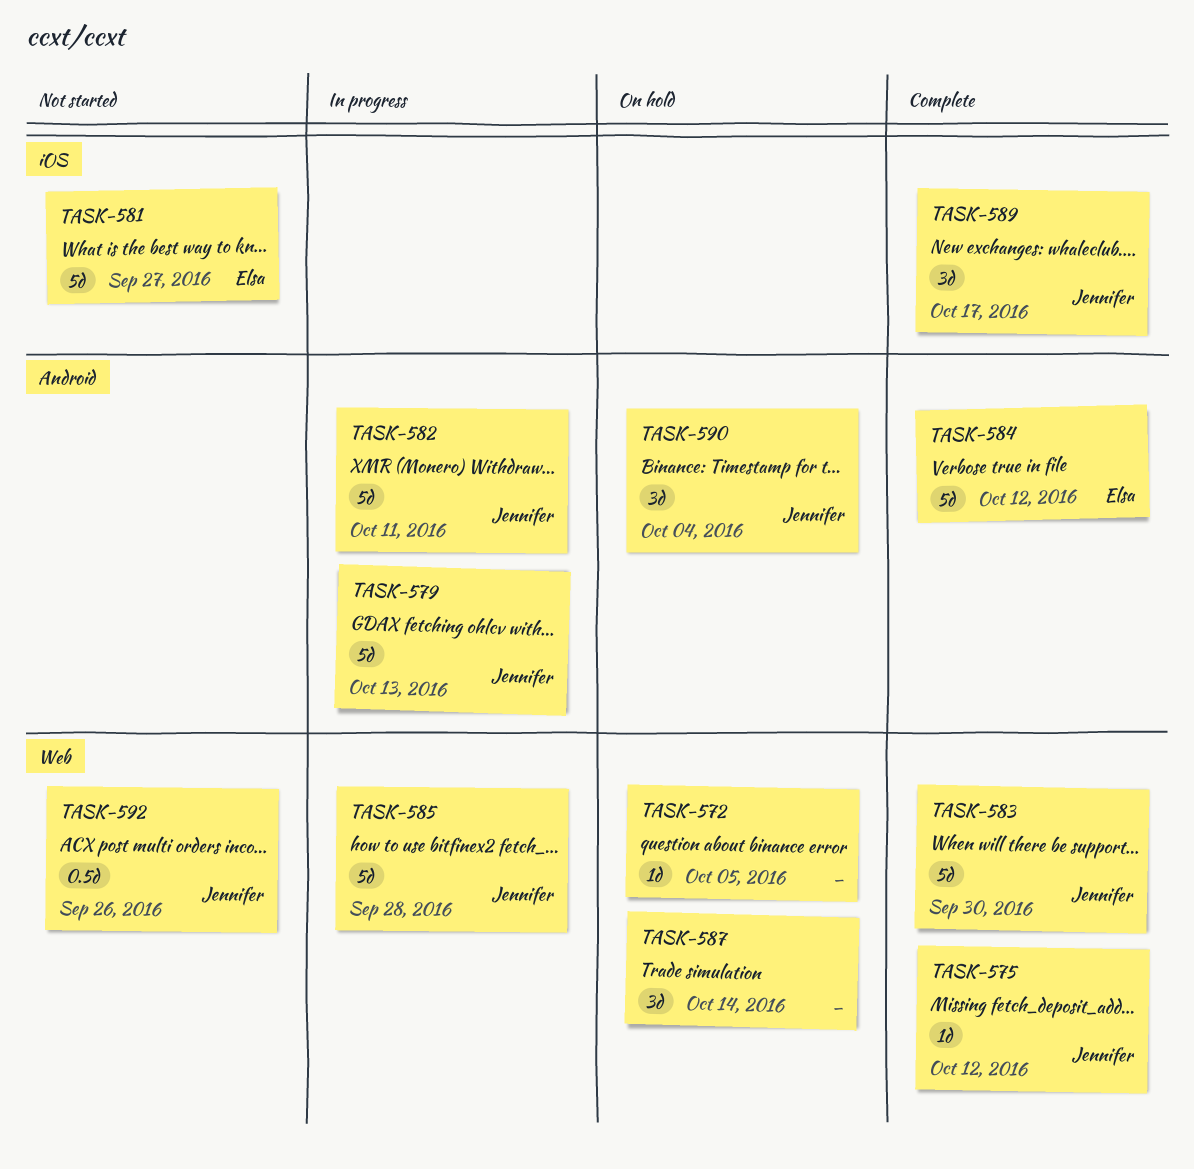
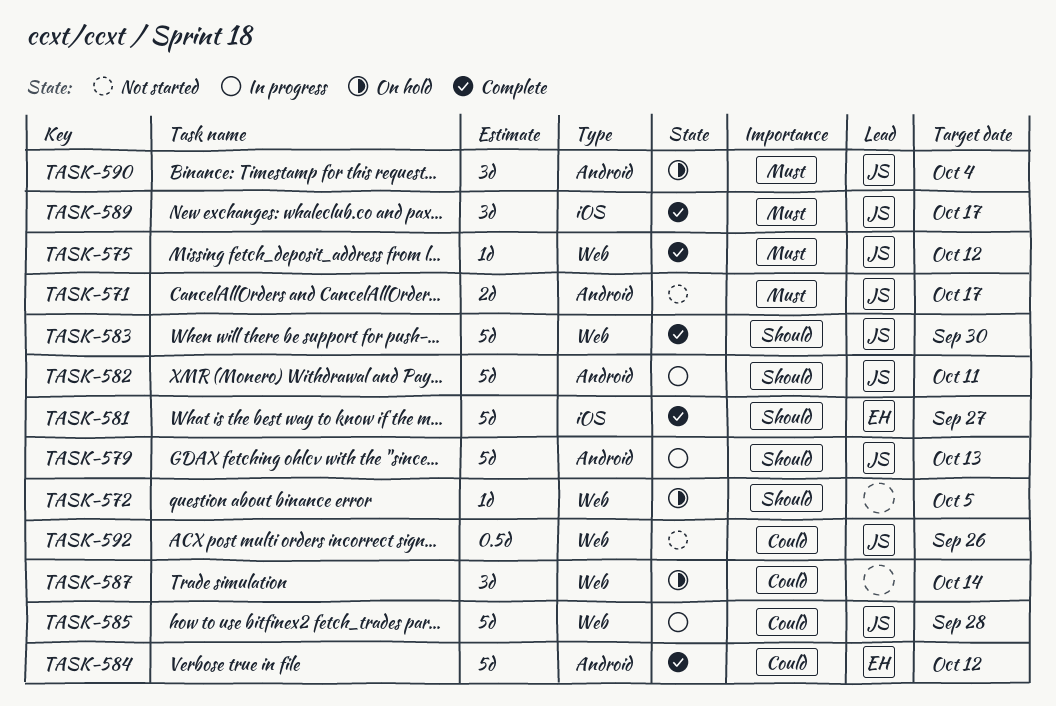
TASK-571: none -> present
TASK-581, status: Not started -> Complete

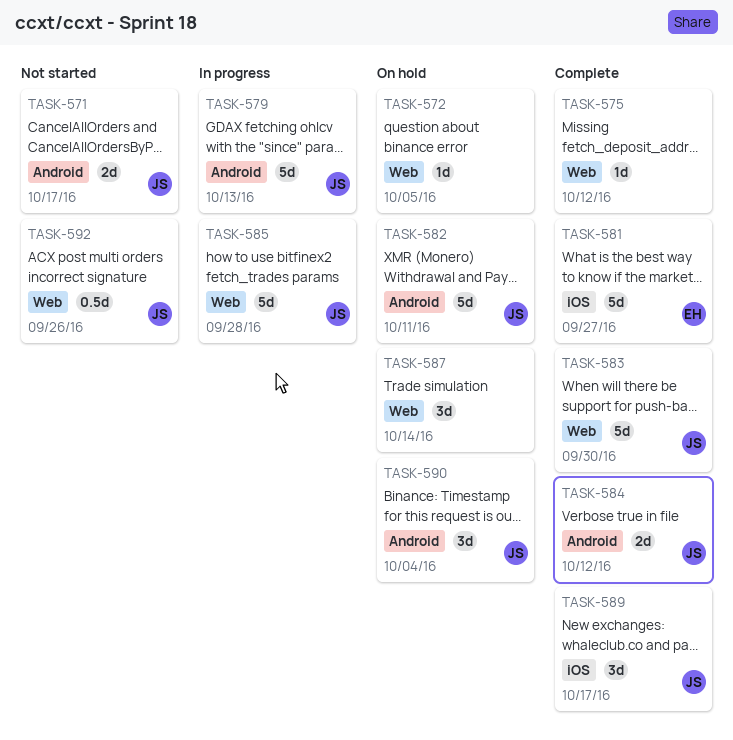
TASK-575, owner: JS -> none
TASK-582, status: In progress -> On hold
TASK-584, owner: EH -> JS
TASK-584, estimate: 5d -> 2d

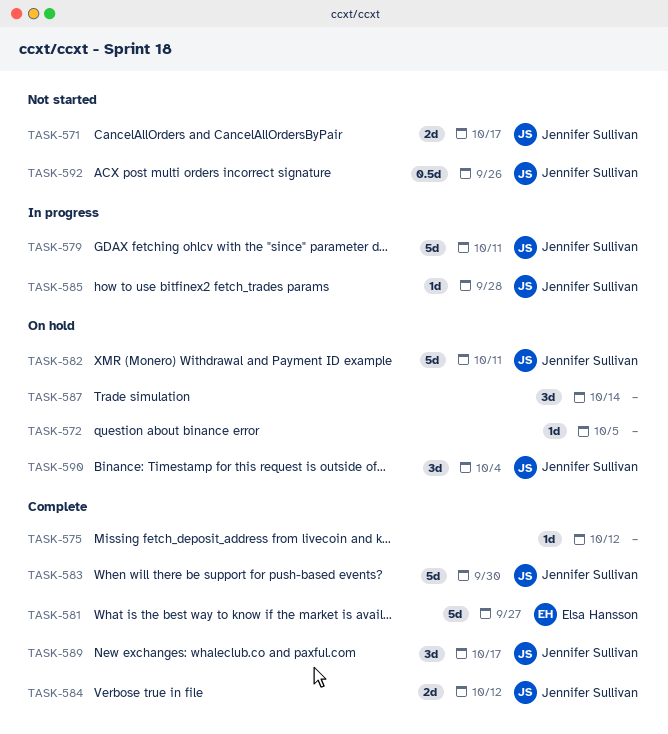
TASK-579, due: Oct 13 -> Oct 11
TASK-585, estimate: 5d -> 1d

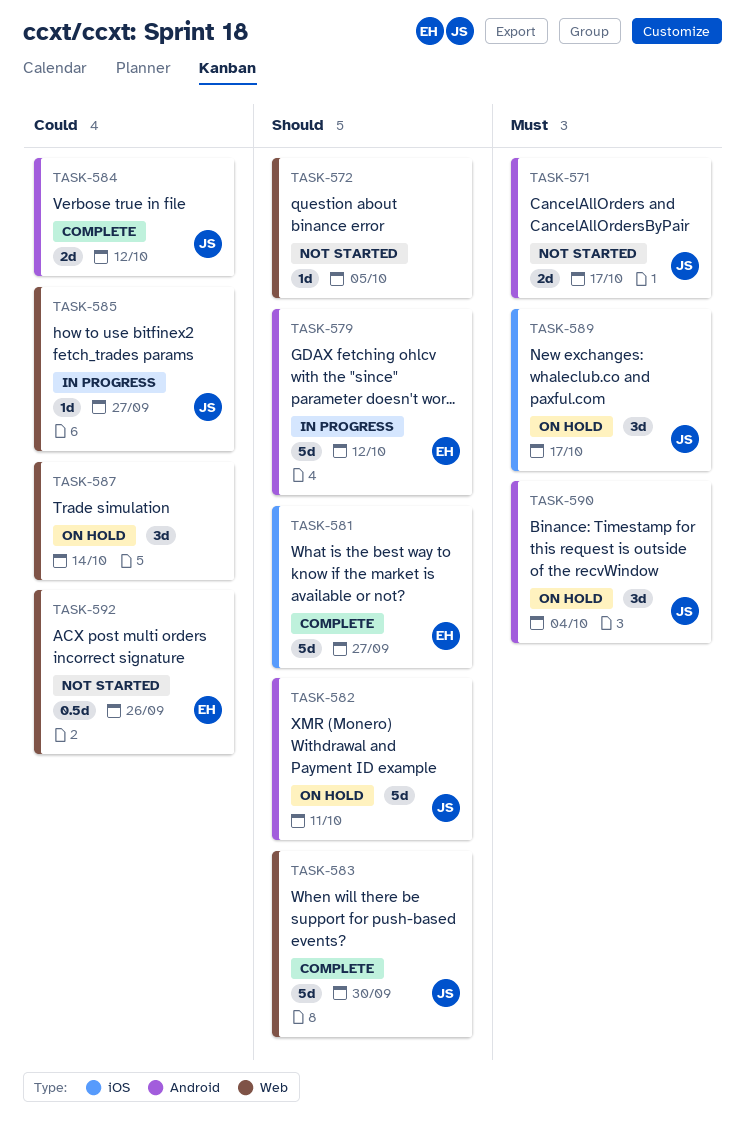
TASK-572, status: On hold -> Not started
TASK-575: present -> none
TASK-579, owner: Jennifer Sullivan -> Elsa Hansson
TASK-579, due: Oct 11 -> Oct 12
TASK-585, due: Sep 28 -> Sep 27
TASK-589, status: Complete -> On hold
TASK-592, owner: Jennifer Sullivan -> Elsa Hansson

